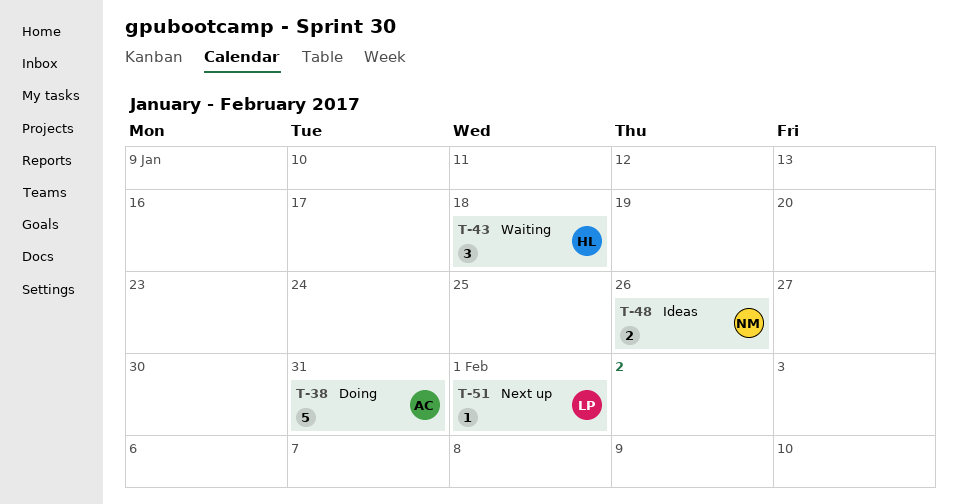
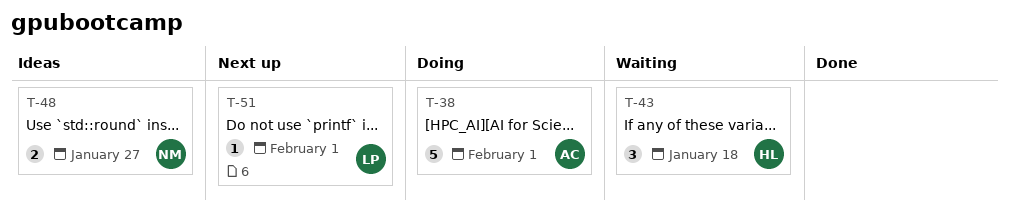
T-38, due: Jan 31 -> Feb 1
T-48, due: Jan 26 -> Jan 27

